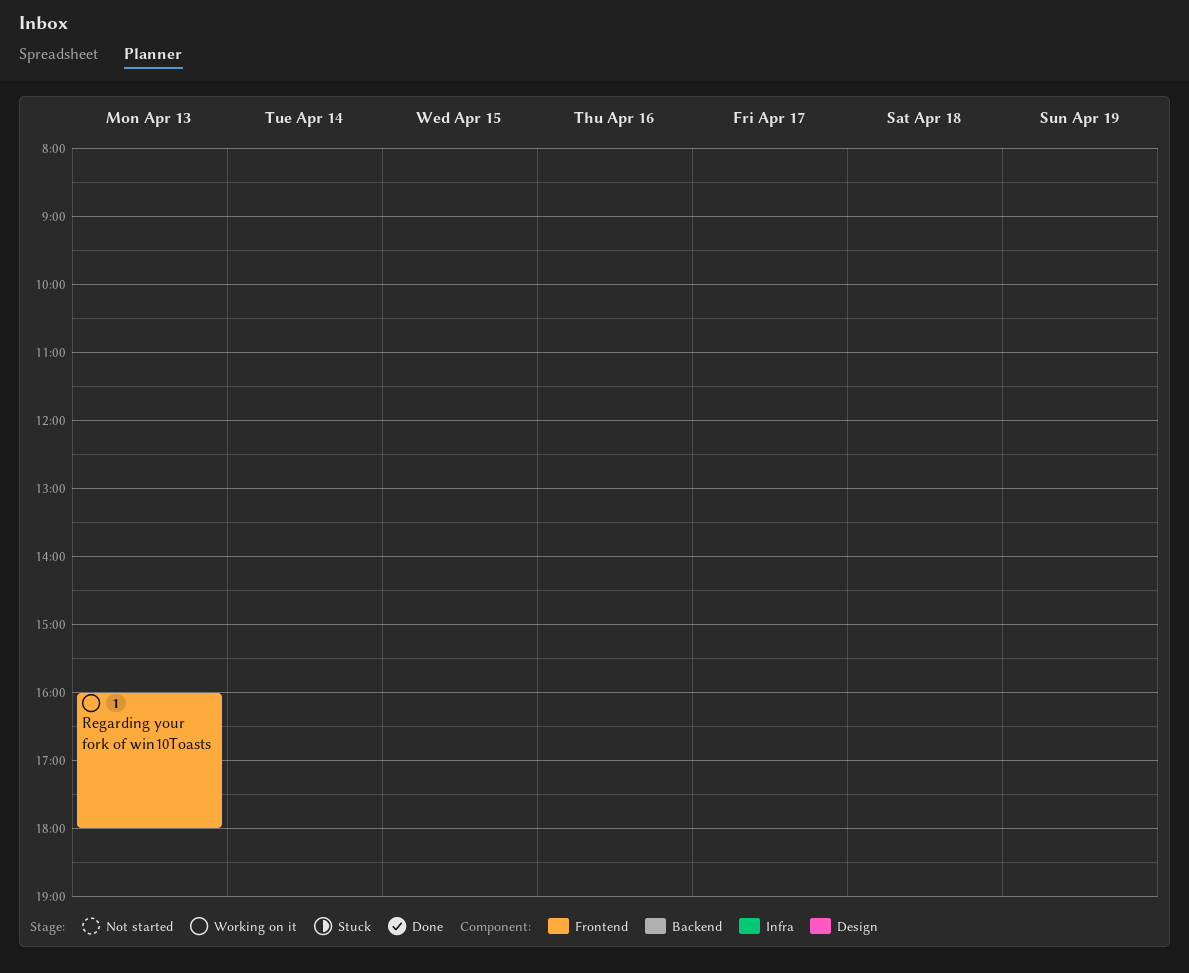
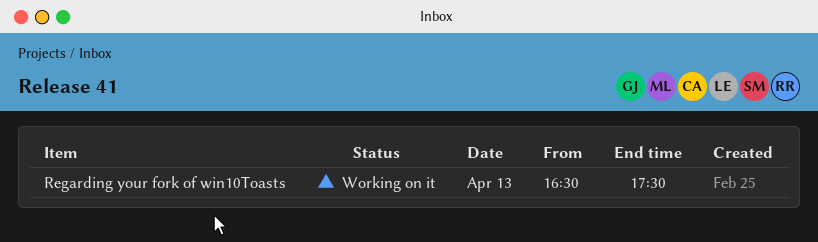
Regarding your fork of win10Toasts, begins: 16:00 -> 16:30
Regarding your fork of win10Toasts, ends: 18:00 -> 17:30

